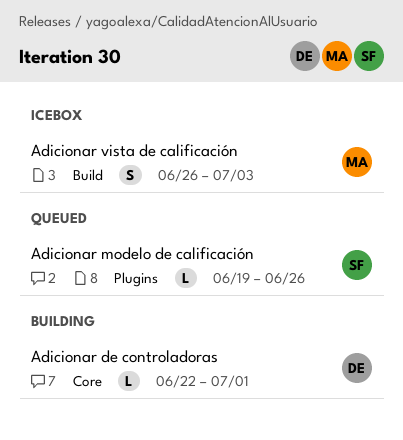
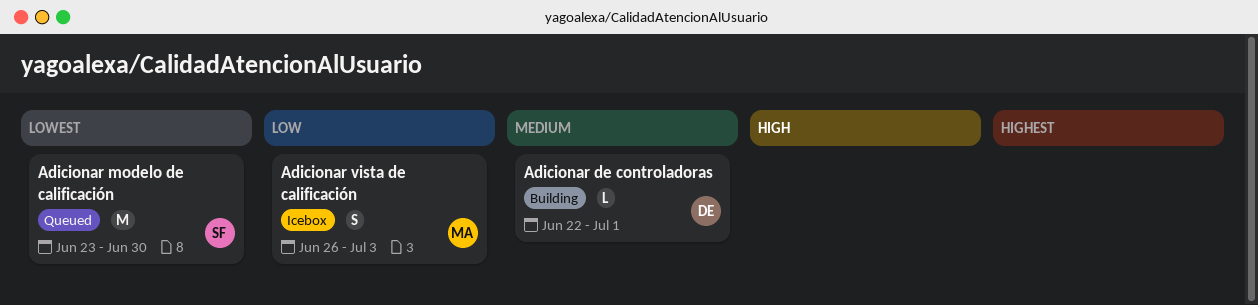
Adicionar modelo de calificación, estimate: L -> M
Adicionar modelo de calificación, start: Jun 19 -> Jun 23
Adicionar modelo de calificación, due: Jun 26 -> Jun 30

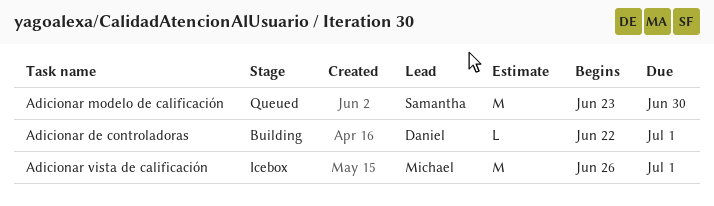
Adicionar vista de calificación, estimate: S -> M
Adicionar vista de calificación, due: Jul 3 -> Jul 1

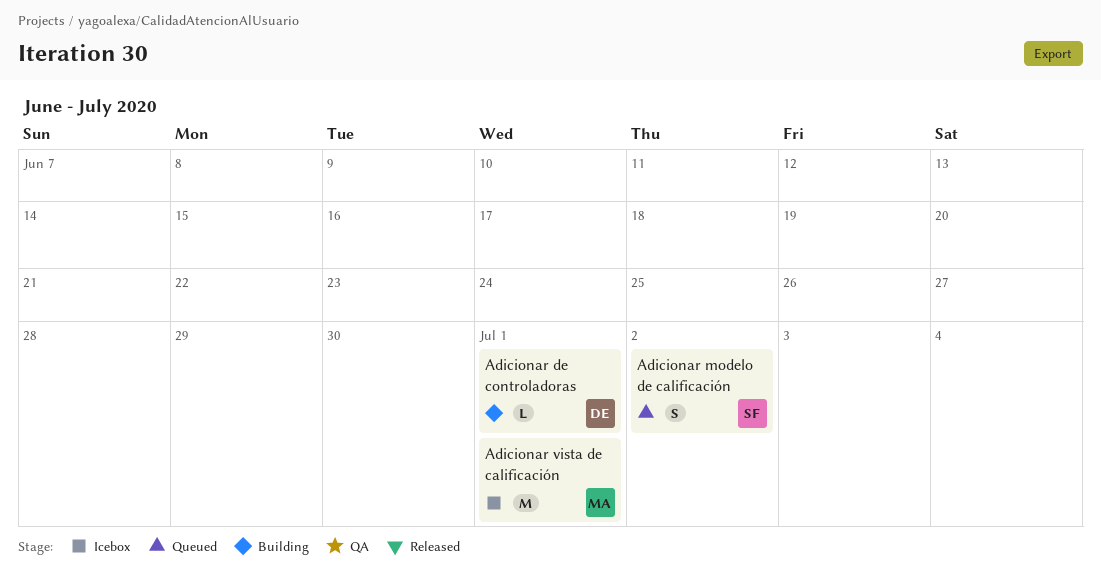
Adicionar modelo de calificación, estimate: M -> S
Adicionar modelo de calificación, due: Jun 30 -> Jul 2

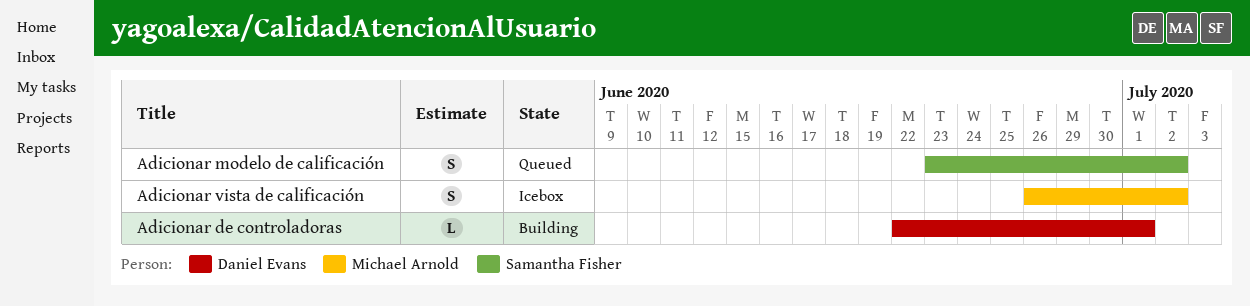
Adicionar vista de calificación, estimate: M -> S
Adicionar vista de calificación, due: Jul 1 -> Jul 2

